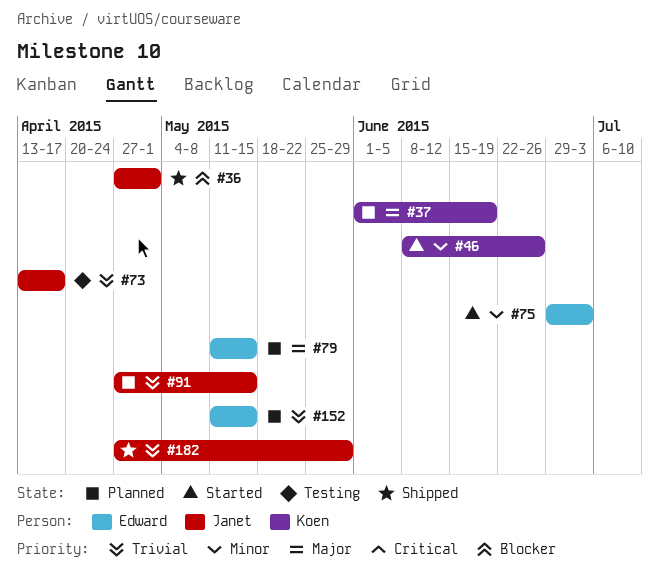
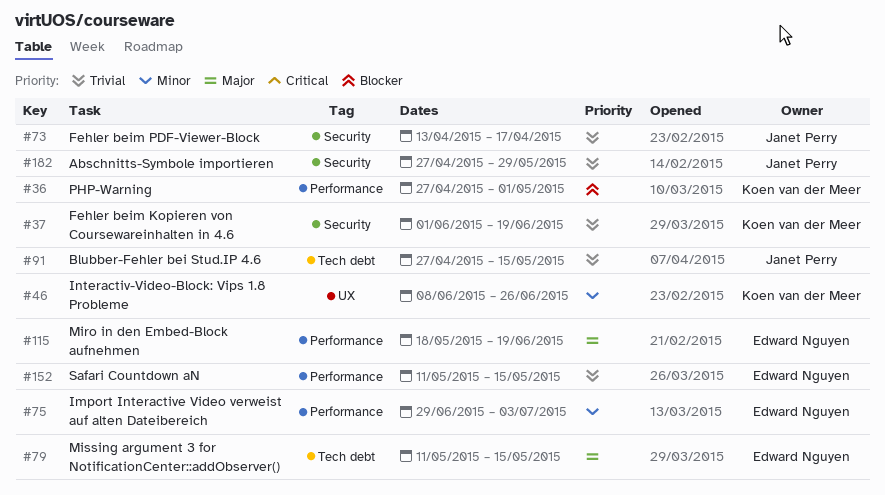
#36, owner: Janet Perry -> Koen van der Meer
#37, priority: Major -> Trivial
#115: none -> present

